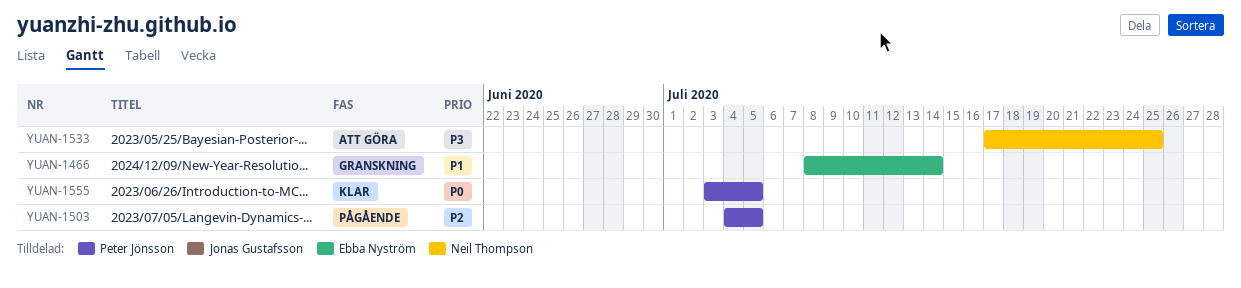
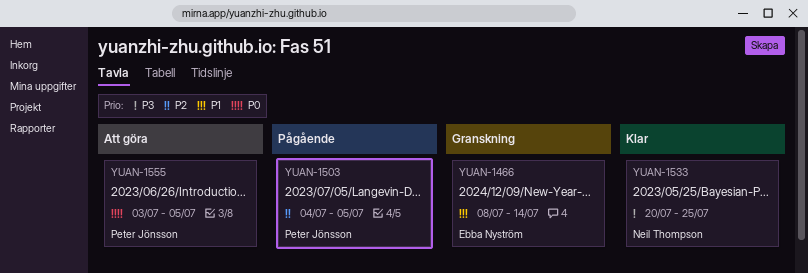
YUAN-1533, status: Att göra -> Klar
YUAN-1533, start: Jul 17 -> Jul 20
YUAN-1555, status: Klar -> Att göra

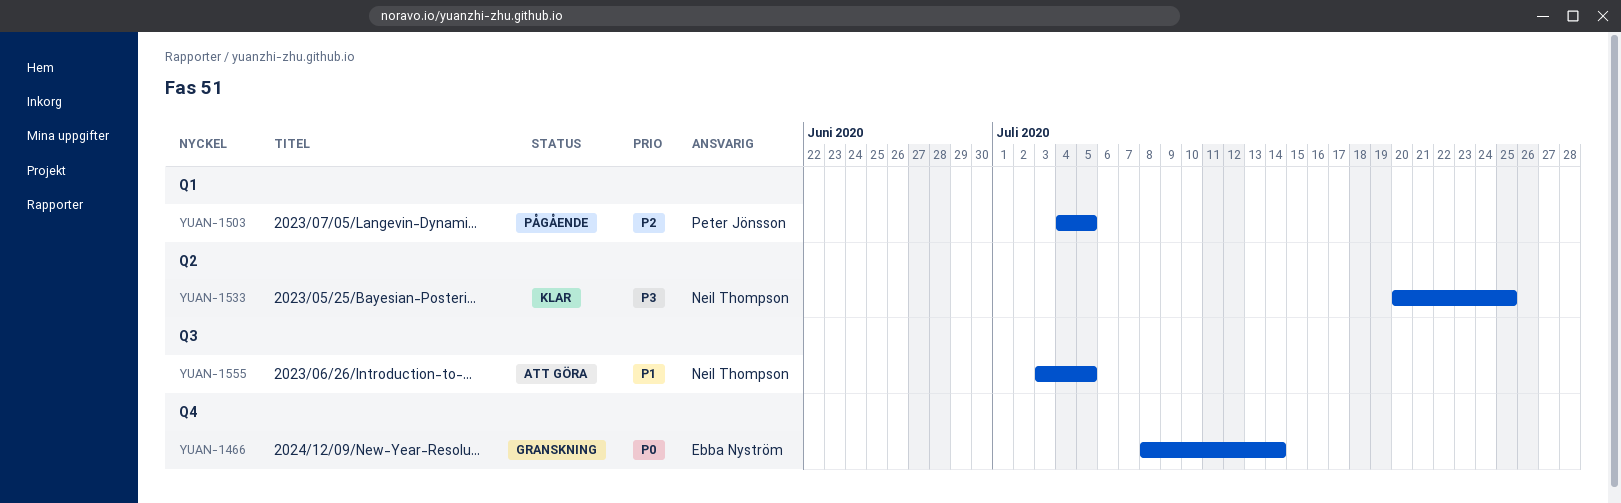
YUAN-1466, priority: P1 -> P0
YUAN-1555, owner: Peter Jönsson -> Neil Thompson
YUAN-1555, priority: P0 -> P1

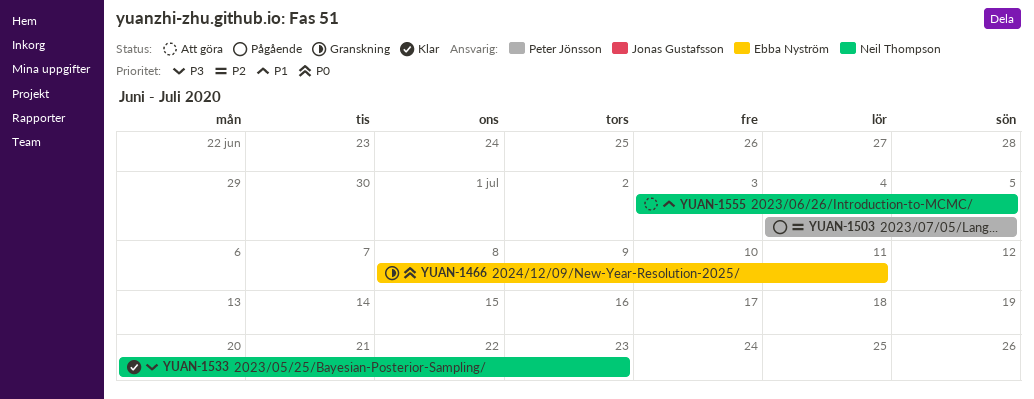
YUAN-1466, due: Jul 14 -> Jul 11
YUAN-1533, due: Jul 25 -> Jul 23

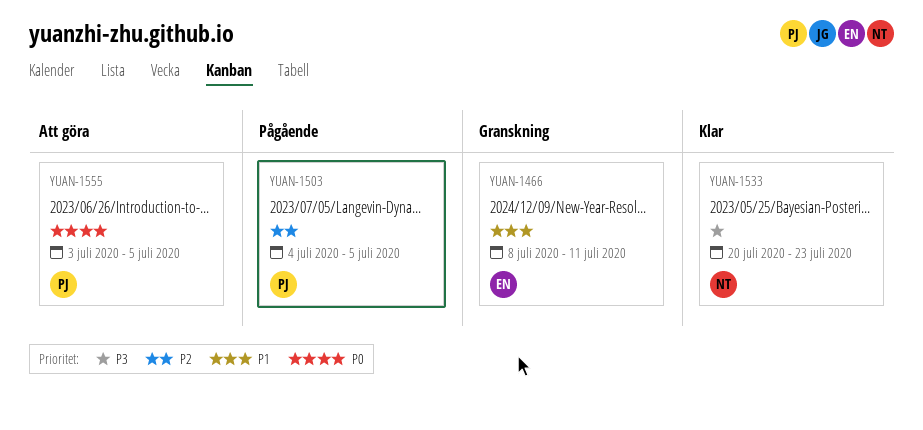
YUAN-1466, priority: P0 -> P1
YUAN-1555, owner: Neil Thompson -> Peter Jönsson
YUAN-1555, priority: P1 -> P0

